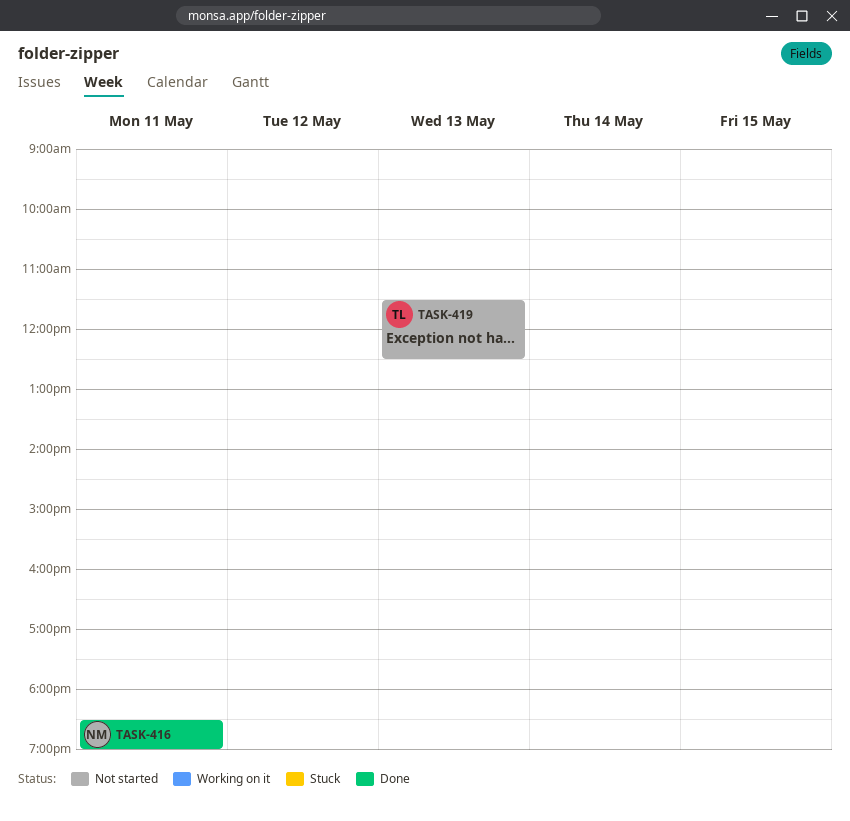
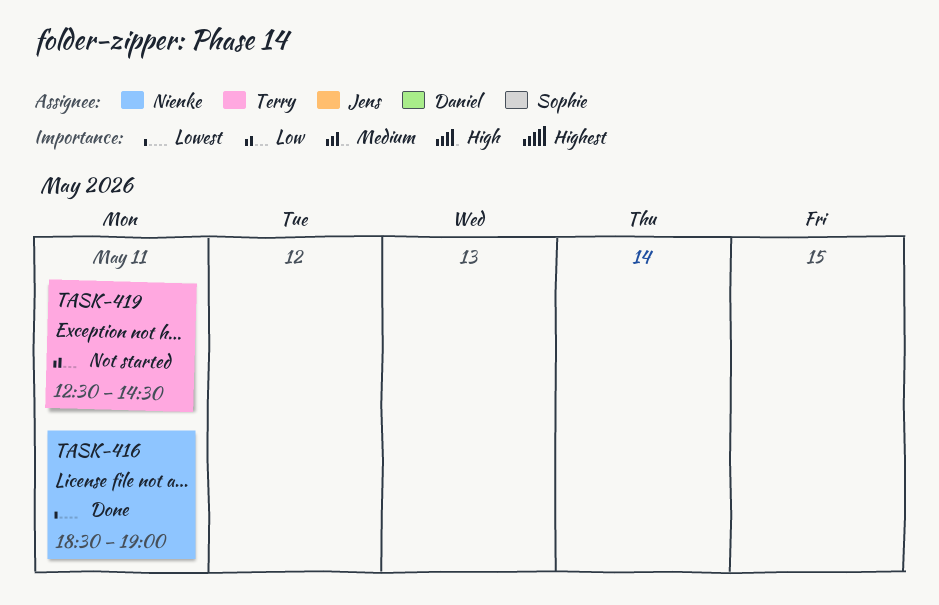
TASK-419, day: May 13 -> May 11
TASK-419, begins: 11:30 -> 12:30
TASK-419, ends: 12:30 -> 14:30

